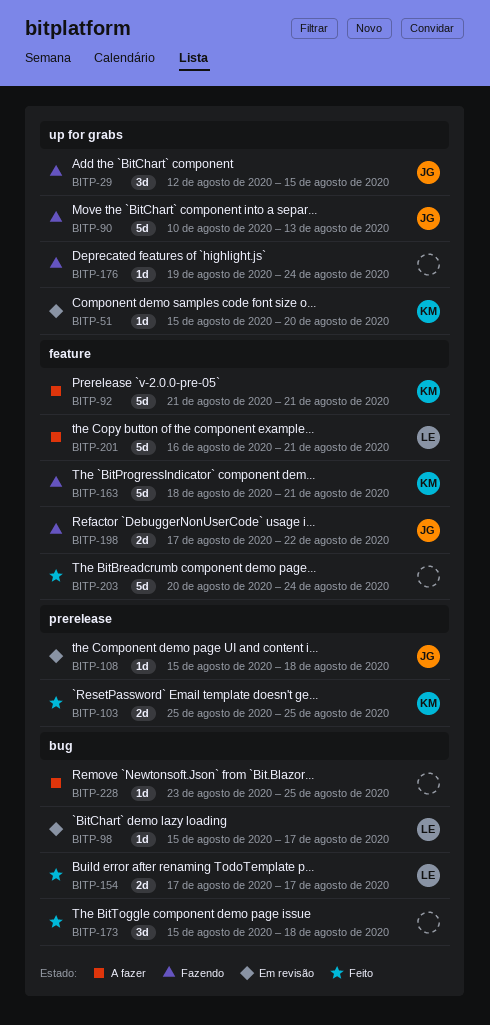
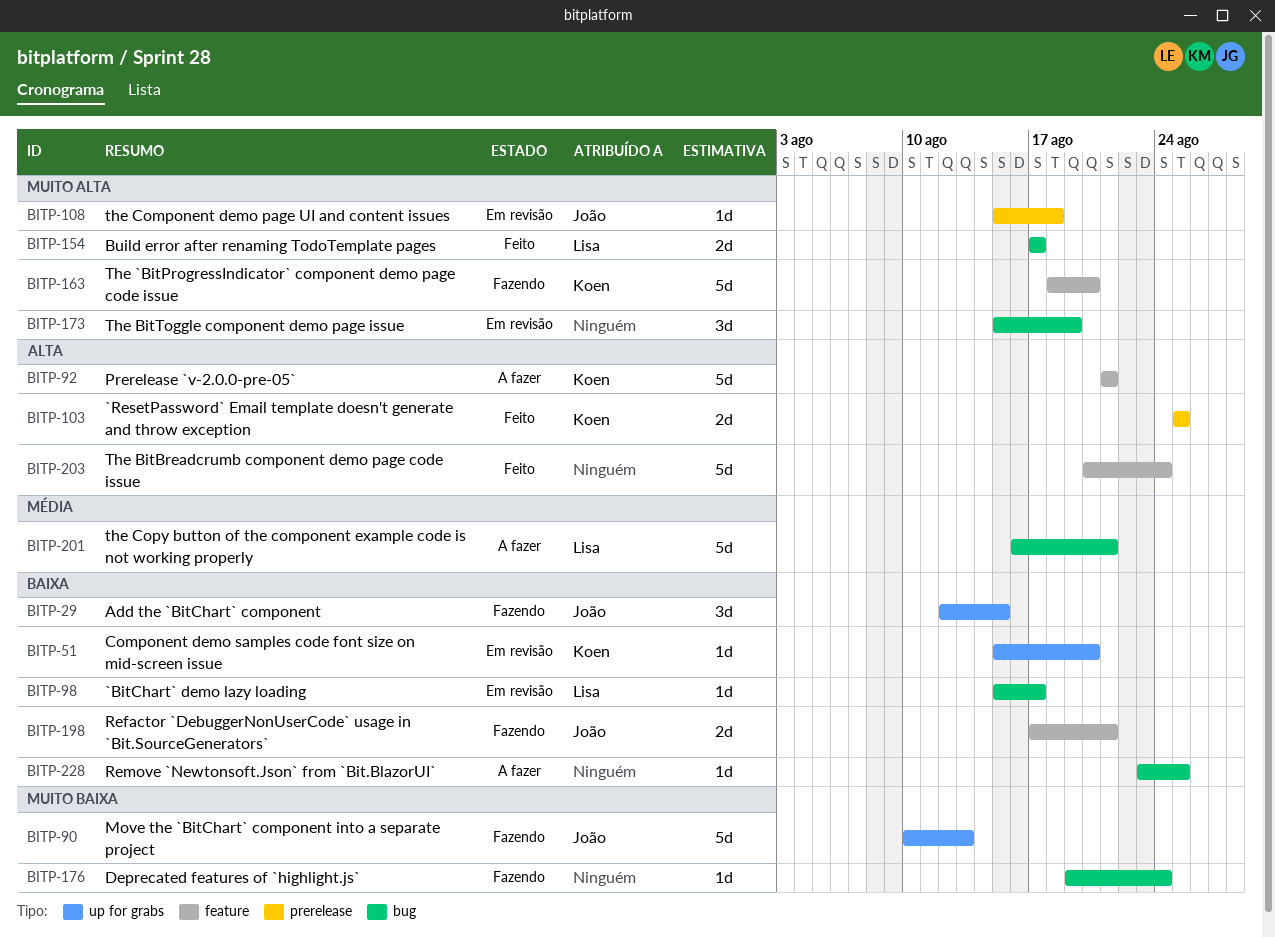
BITP-163, due: Aug 21 -> Aug 20
BITP-173, status: Feito -> Em revisão
BITP-173, due: Aug 18 -> Aug 19
BITP-176, label: up for grabs -> bug
BITP-198, due: Aug 22 -> Aug 21
BITP-201, label: feature -> bug

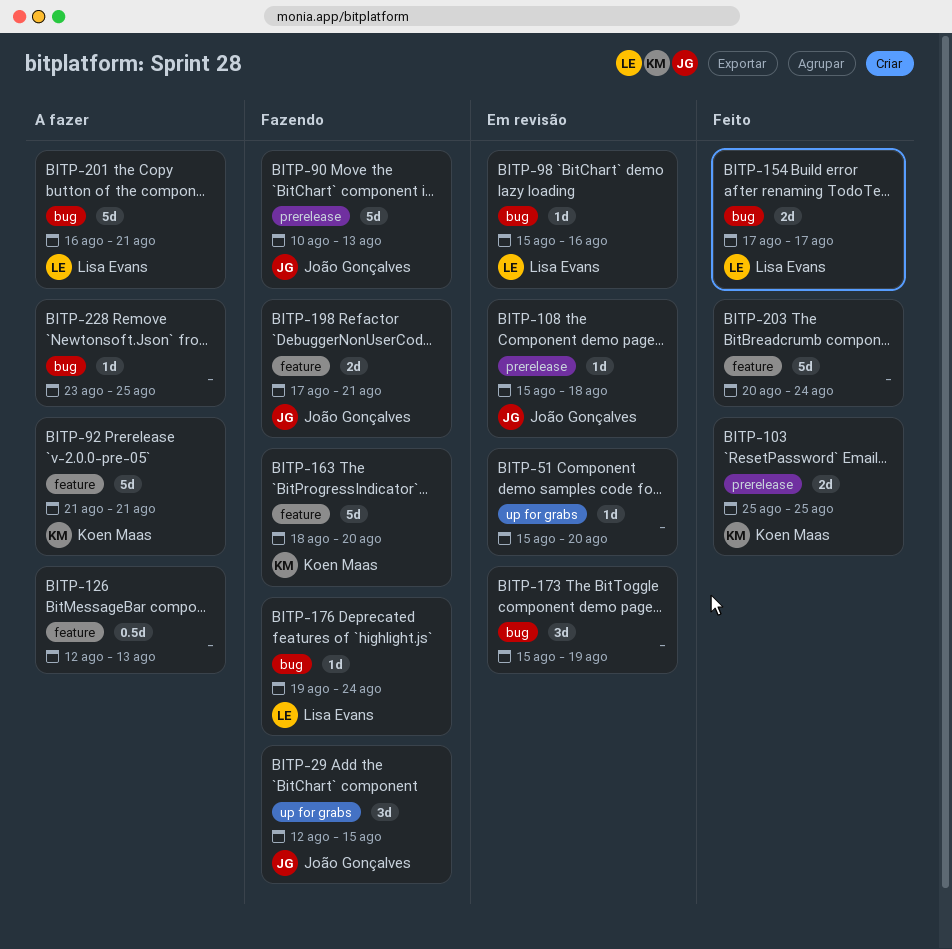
BITP-51, owner: Koen Maas -> none
BITP-90, label: up for grabs -> prerelease
BITP-98, due: Aug 17 -> Aug 16
BITP-126: none -> present
BITP-176, owner: none -> Lisa Evans

